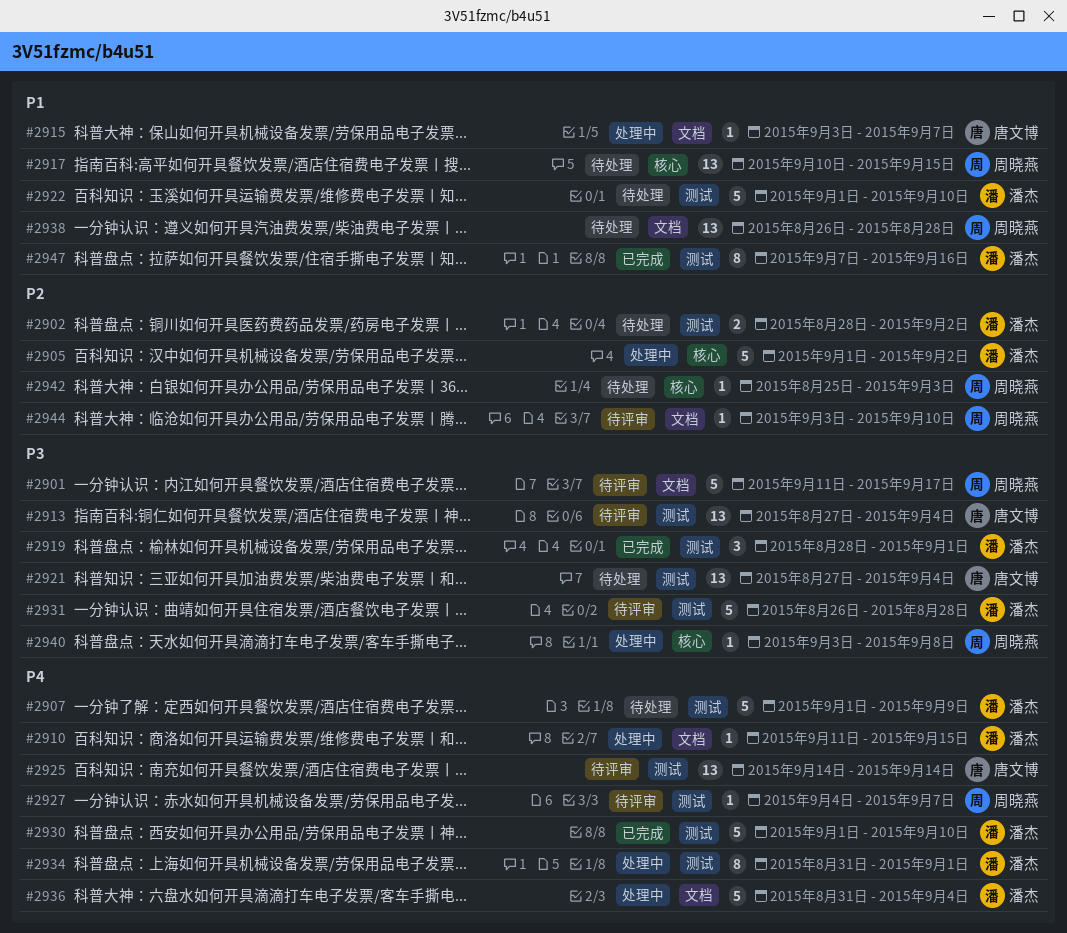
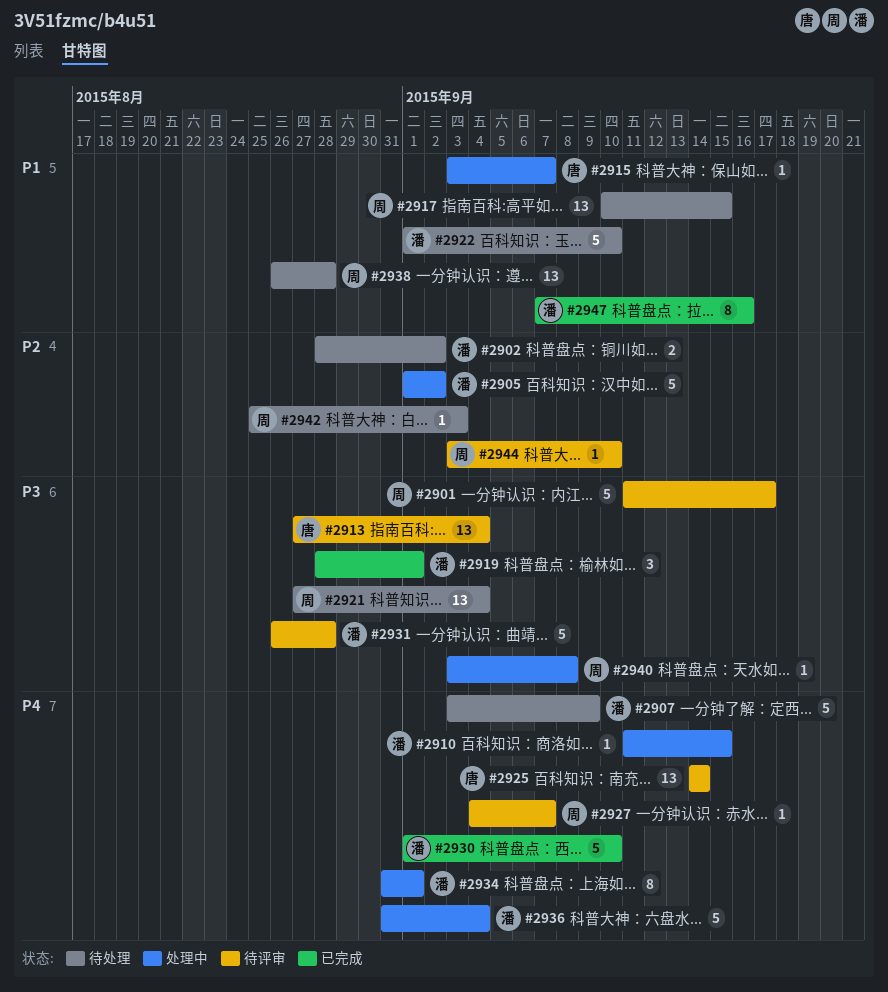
#2907, start: Sep 1 -> Sep 3
#2921, owner: 唐文博 -> 周晓燕

